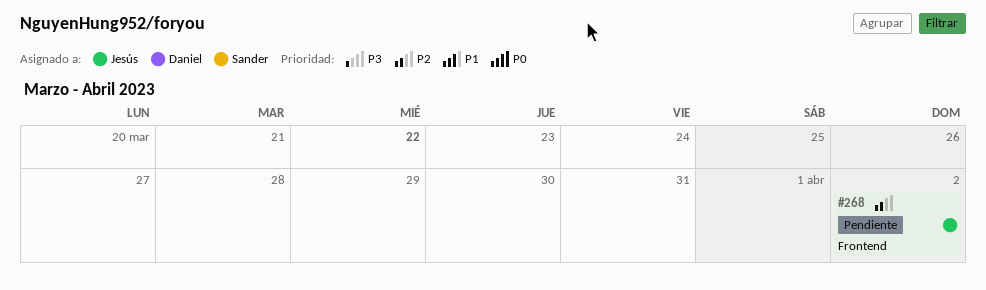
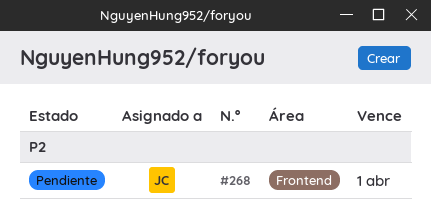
#268, due: Apr 2 -> Apr 1

